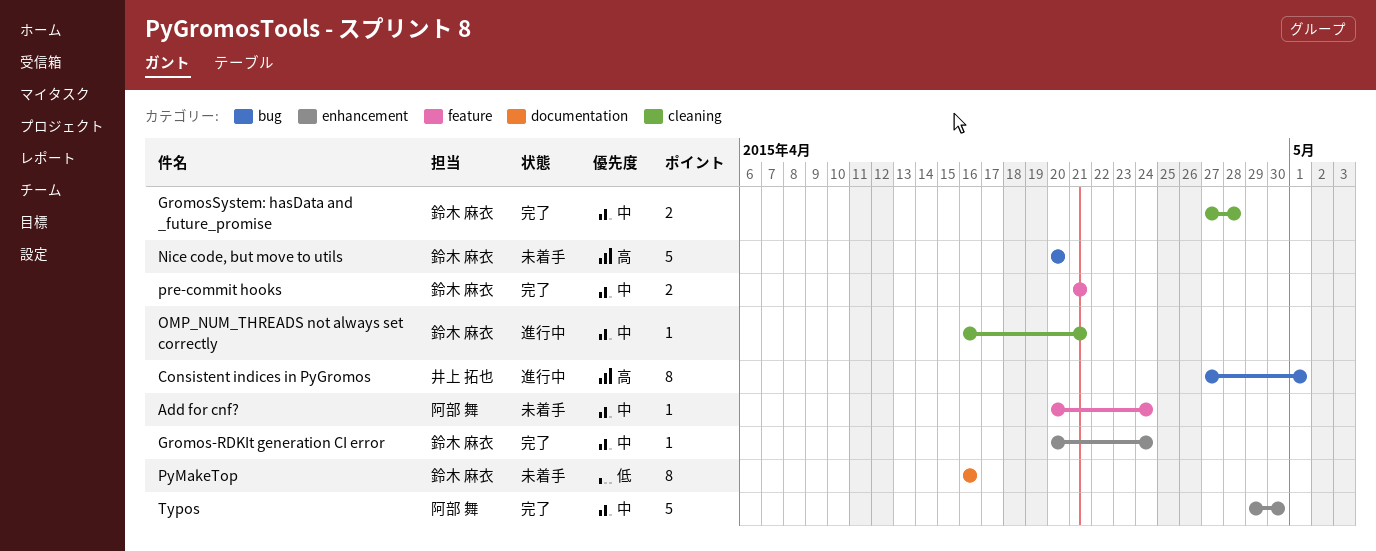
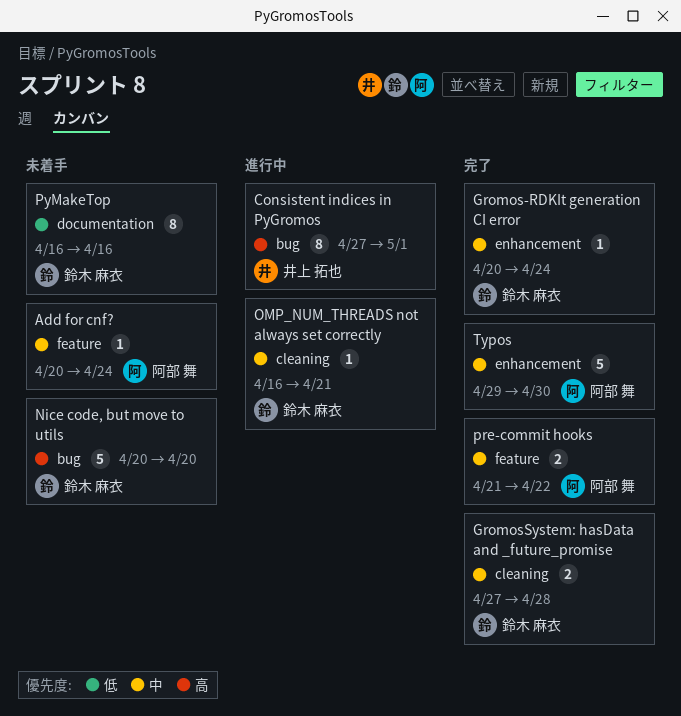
pre-commit hooks, owner: 鈴木 麻衣 -> 阿部 舞
pre-commit hooks, due: Apr 21 -> Apr 22

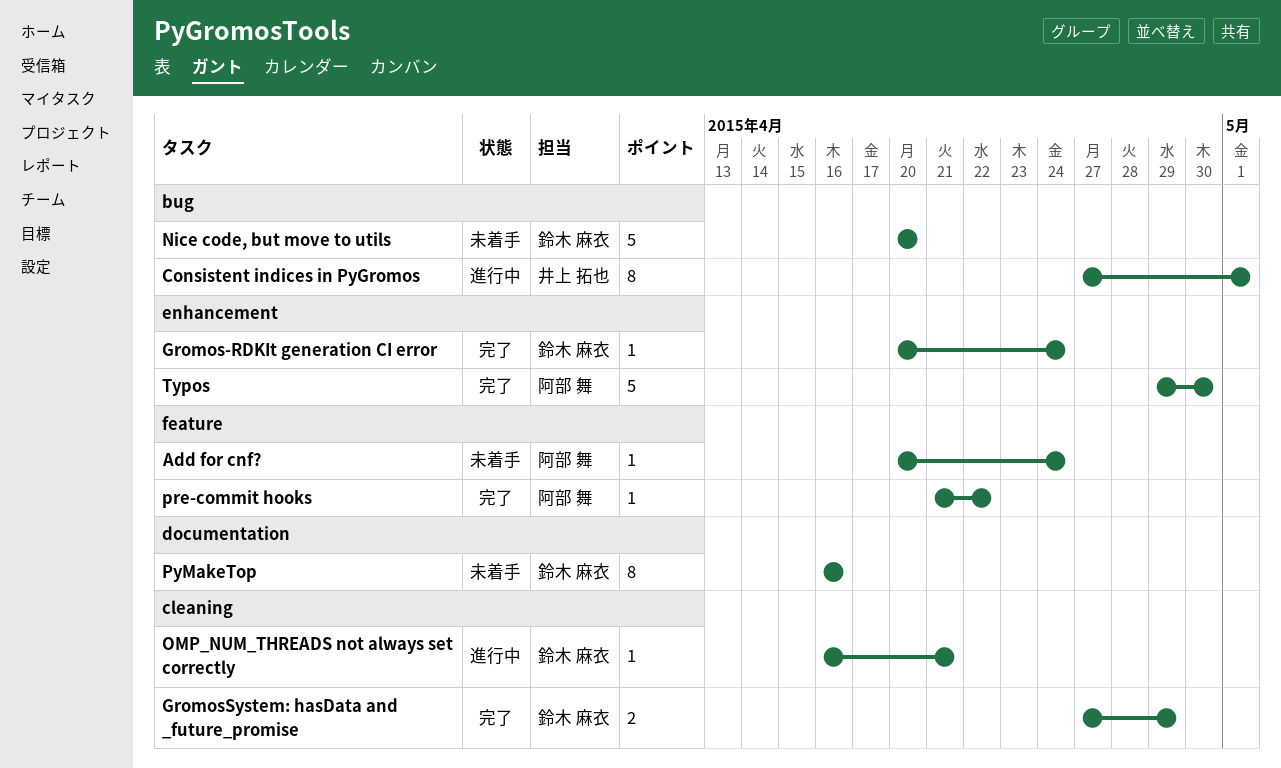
GromosSystem: hasData and _future_promise, due: Apr 28 -> Apr 29
pre-commit hooks, estimate: 2 -> 1

